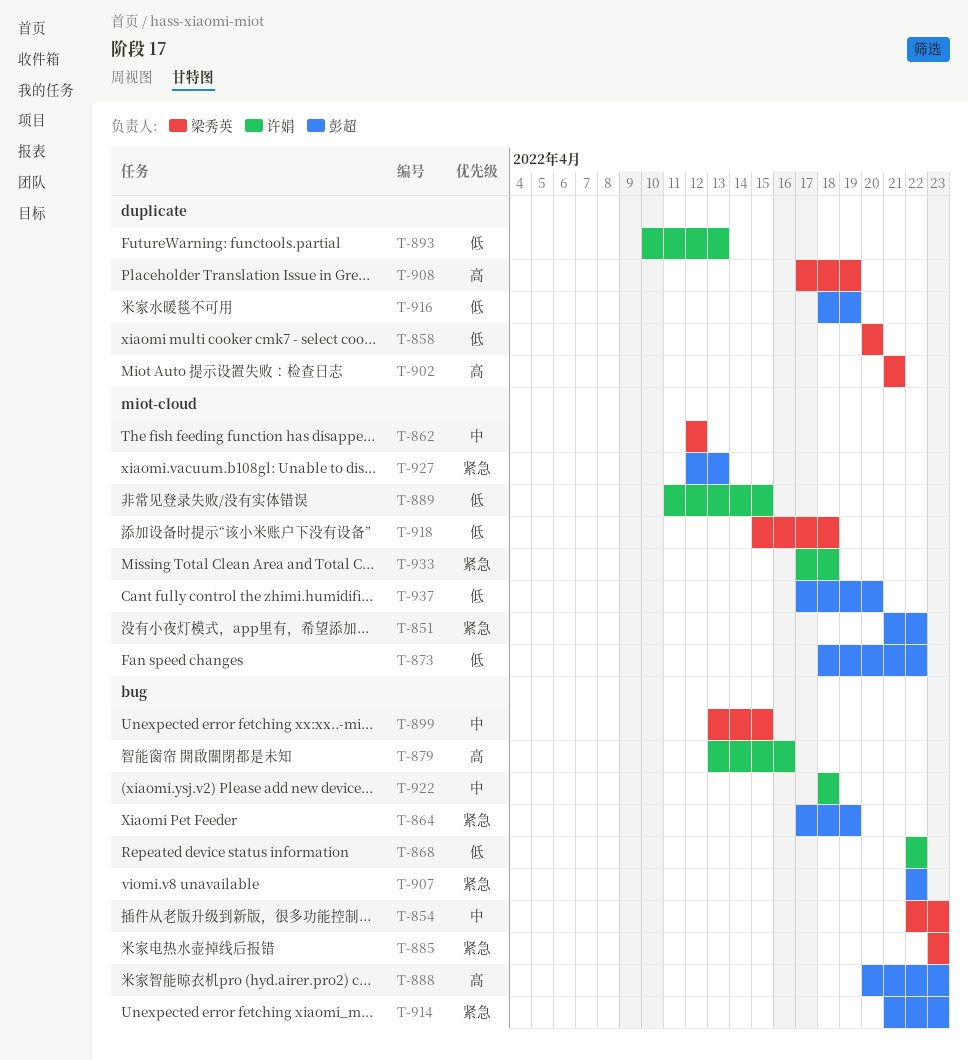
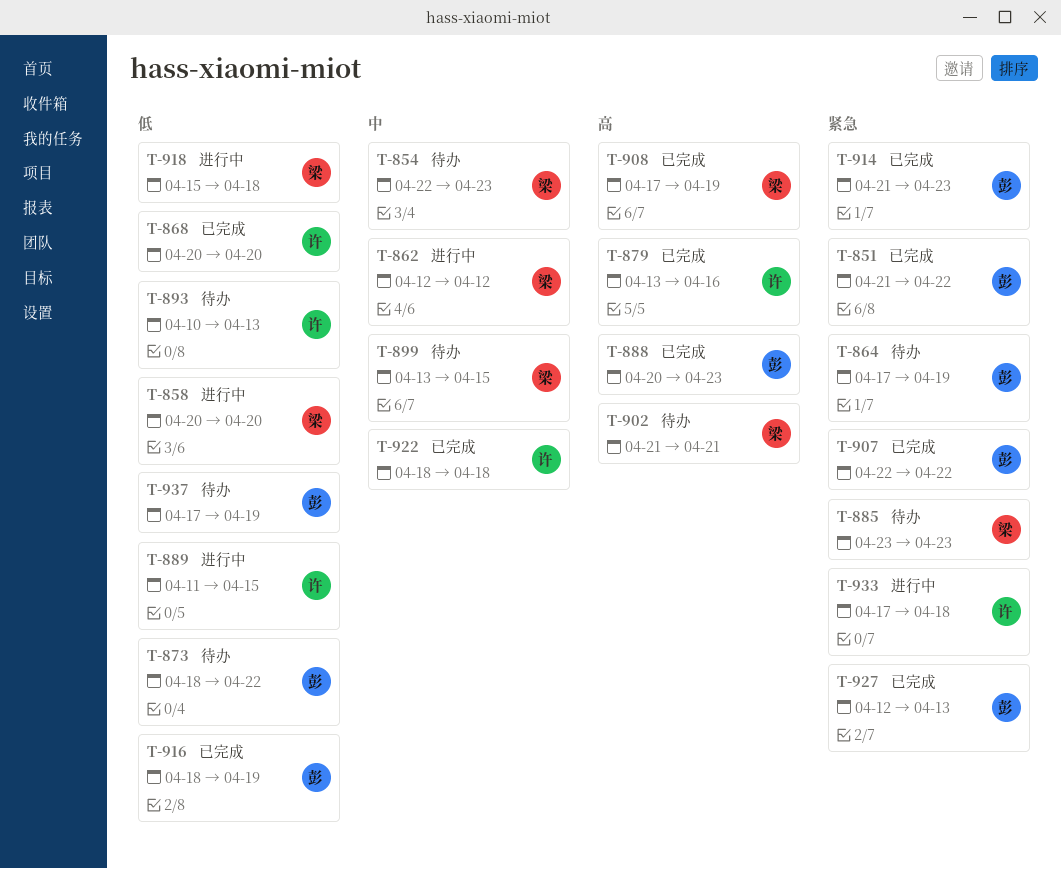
T-868, start: Apr 22 -> Apr 20
T-868, due: Apr 22 -> Apr 20
T-937, due: Apr 20 -> Apr 19

